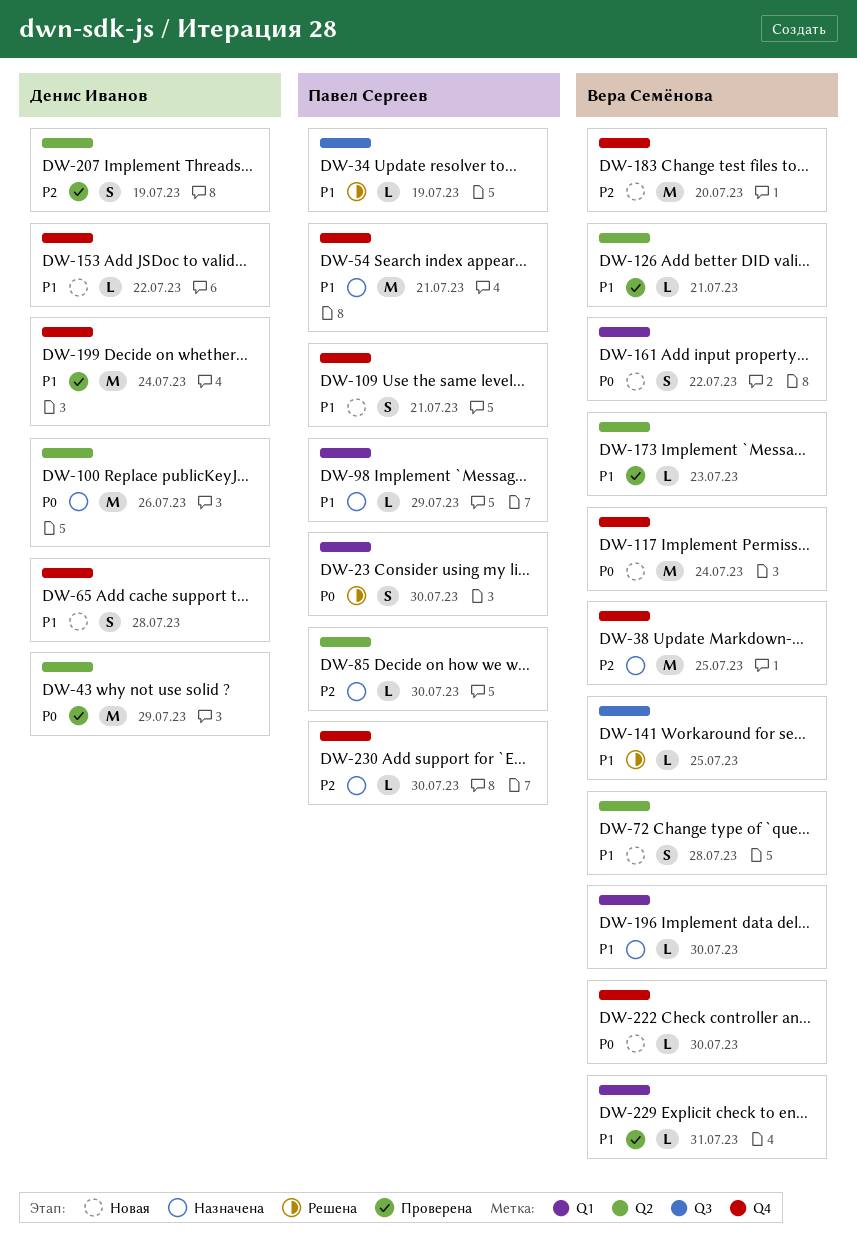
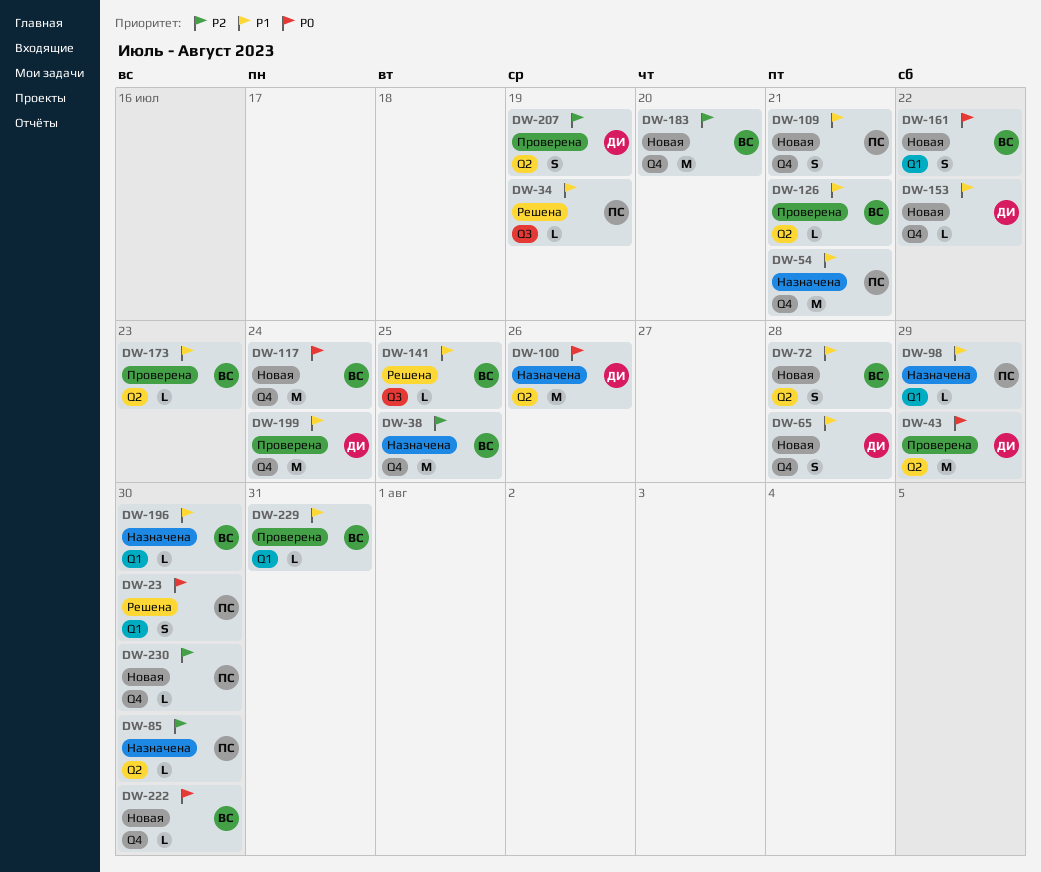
DW-230, status: Назначена -> Новая

